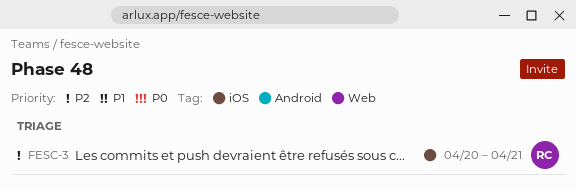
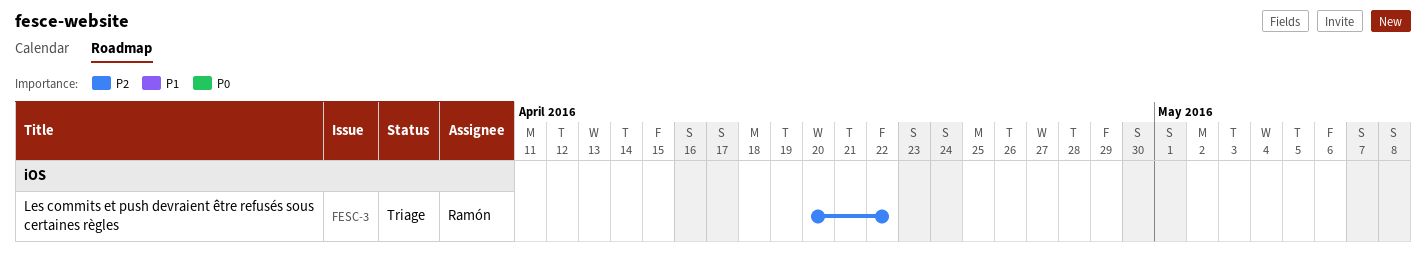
FESC-3, due: Apr 21 -> Apr 22

